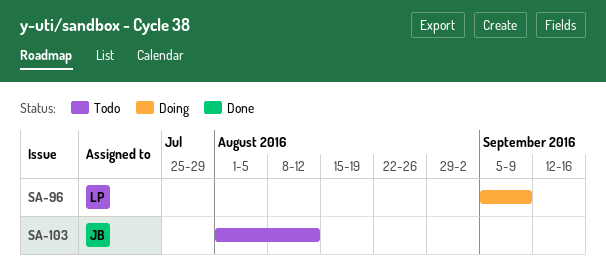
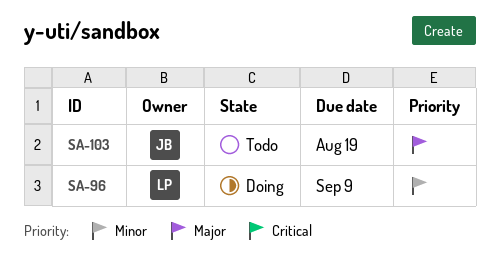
SA-103, due: Aug 12 -> Aug 19

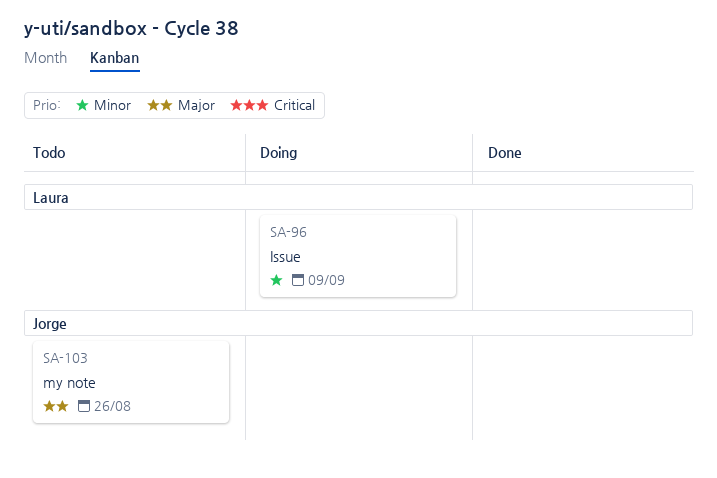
SA-103, due: Aug 19 -> Aug 26

